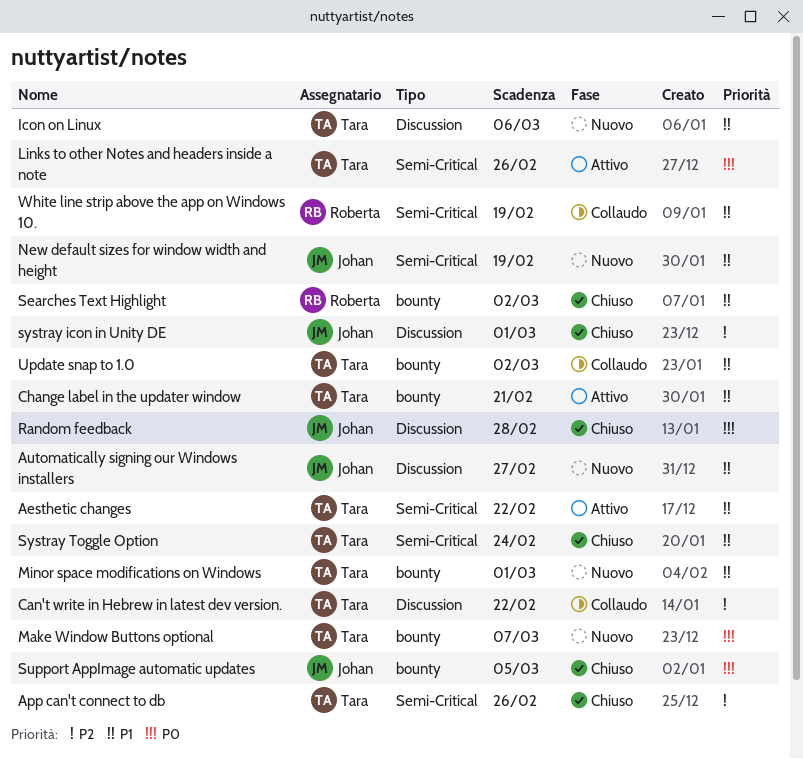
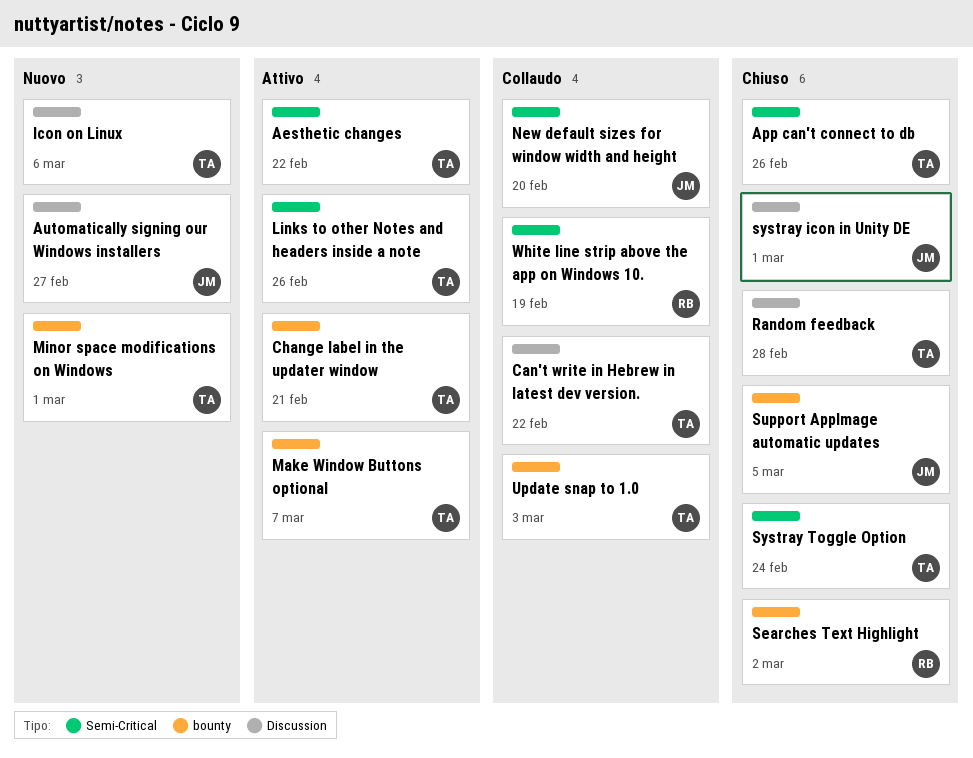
Make Window Buttons optional, status: Nuovo -> Attivo
New default sizes for window width and height, status: Nuovo -> Collaudo
New default sizes for window width and height, due: Feb 19 -> Feb 20
Random feedback, owner: Johan -> Tara
Update snap to 1.0, due: Mar 2 -> Mar 3

